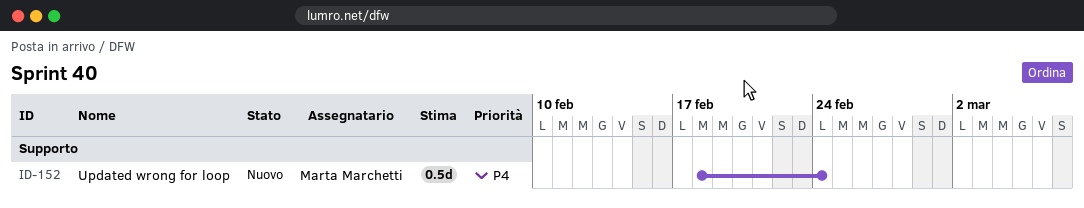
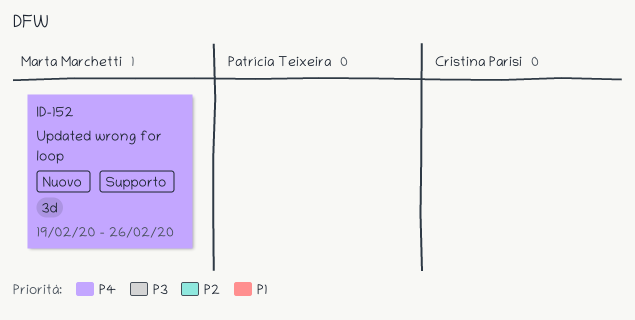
ID-152, estimate: 0.5d -> 3d
ID-152, start: Feb 18 -> Feb 19
ID-152, due: Feb 24 -> Feb 26

